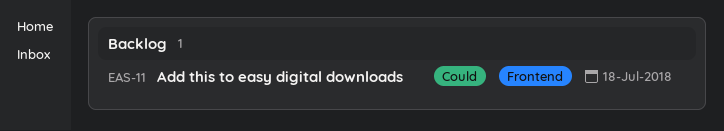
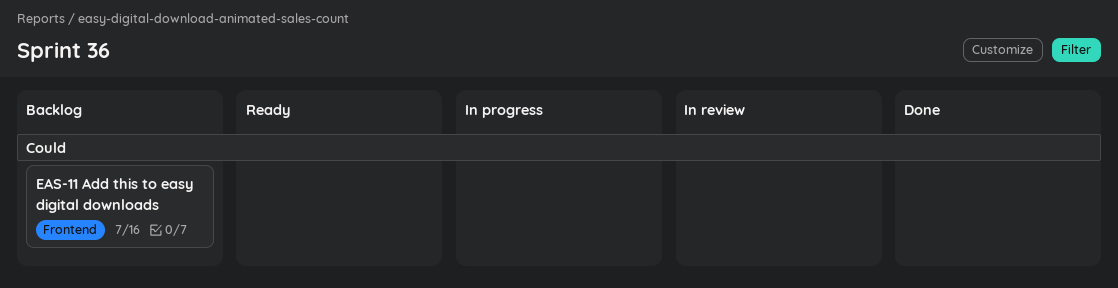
EAS-11, due: Jul 18 -> Jul 16

